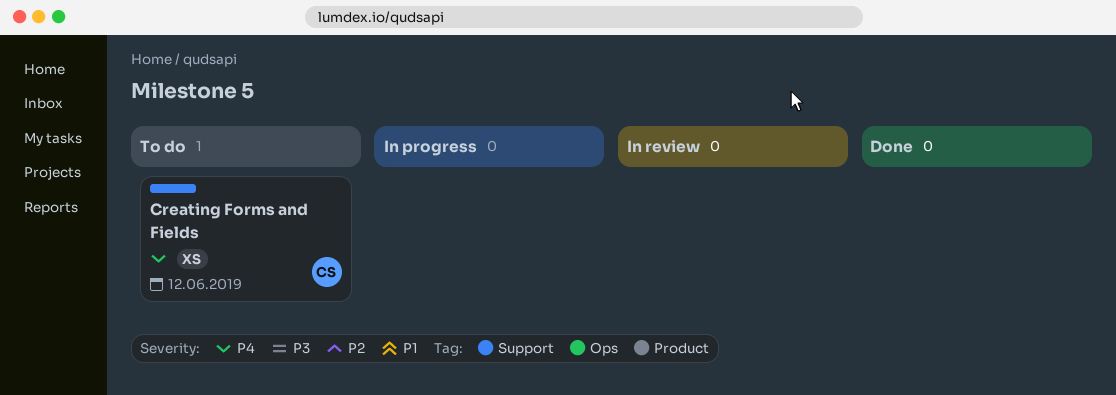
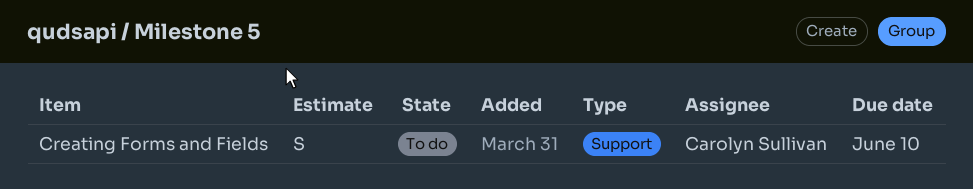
Creating Forms and Fields, estimate: XS -> S
Creating Forms and Fields, due: Jun 12 -> Jun 10

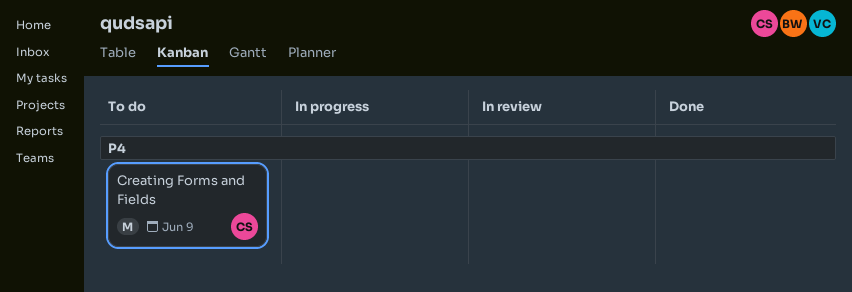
Creating Forms and Fields, estimate: S -> M
Creating Forms and Fields, due: Jun 10 -> Jun 9

